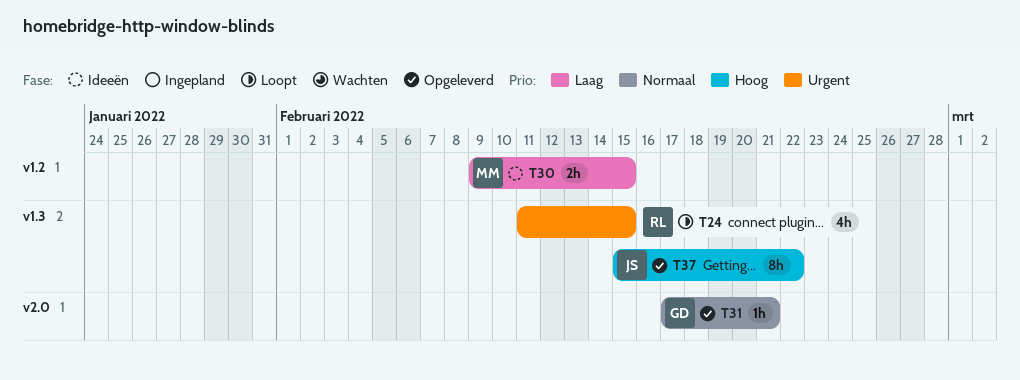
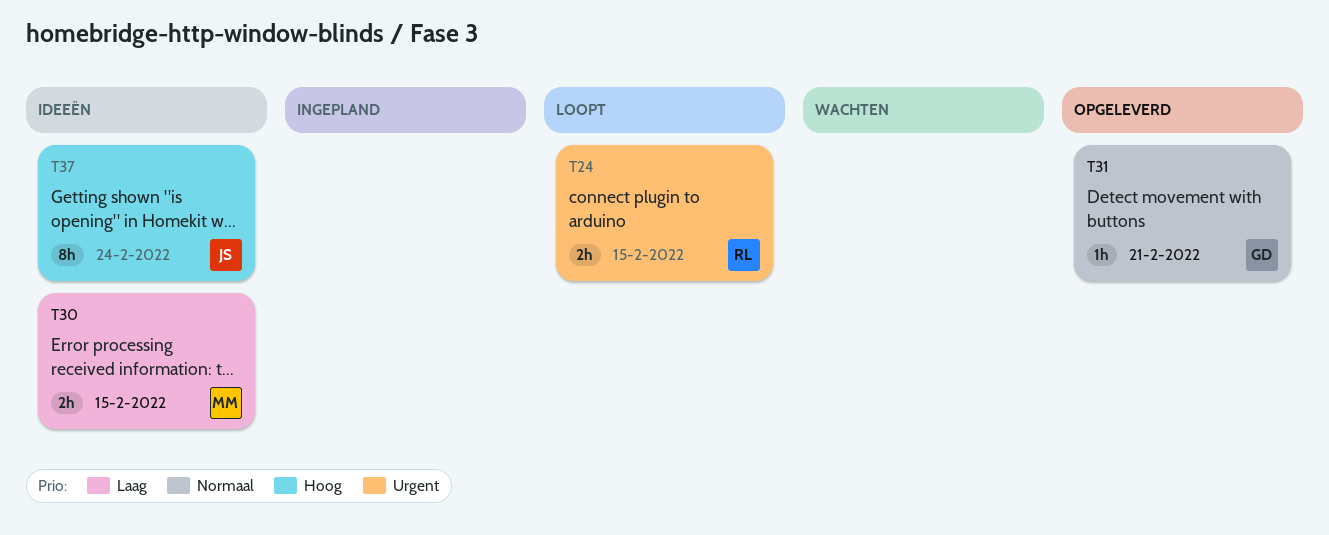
T24, estimate: 4h -> 2h
T37, status: Opgeleverd -> Ideeën
T37, due: Feb 22 -> Feb 24

